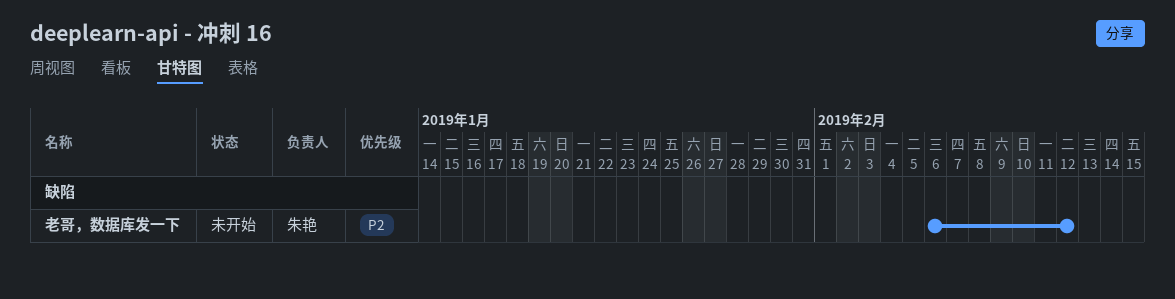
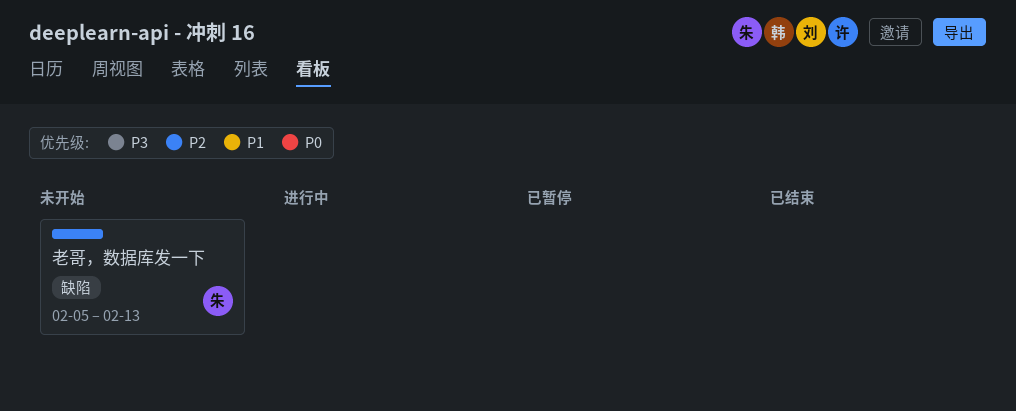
老哥，数据库发一下, start: Feb 6 -> Feb 5
老哥，数据库发一下, due: Feb 12 -> Feb 13

